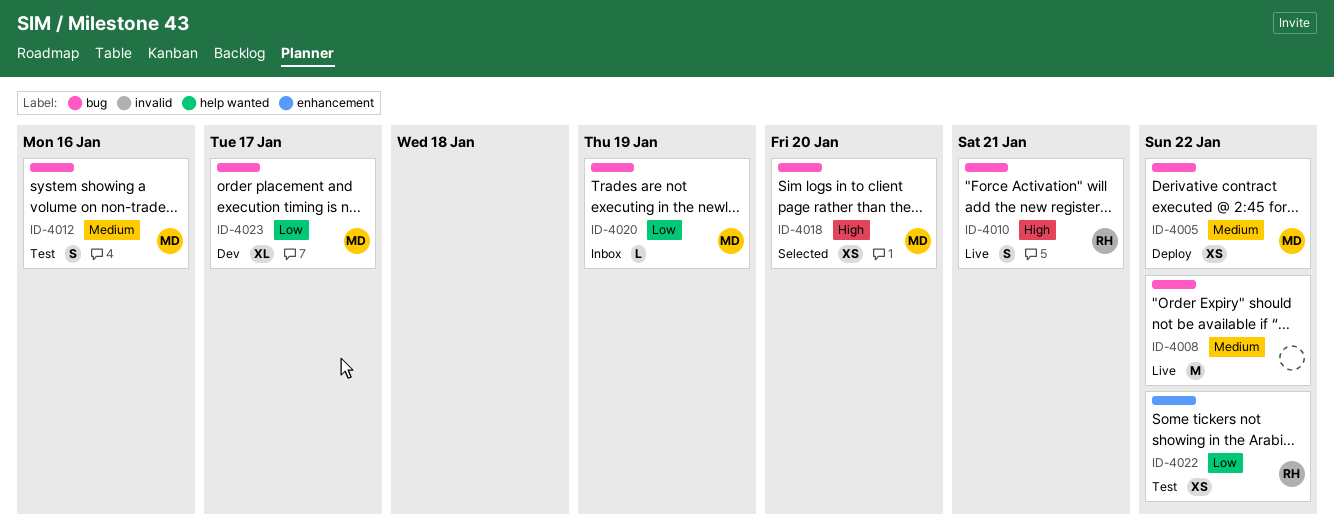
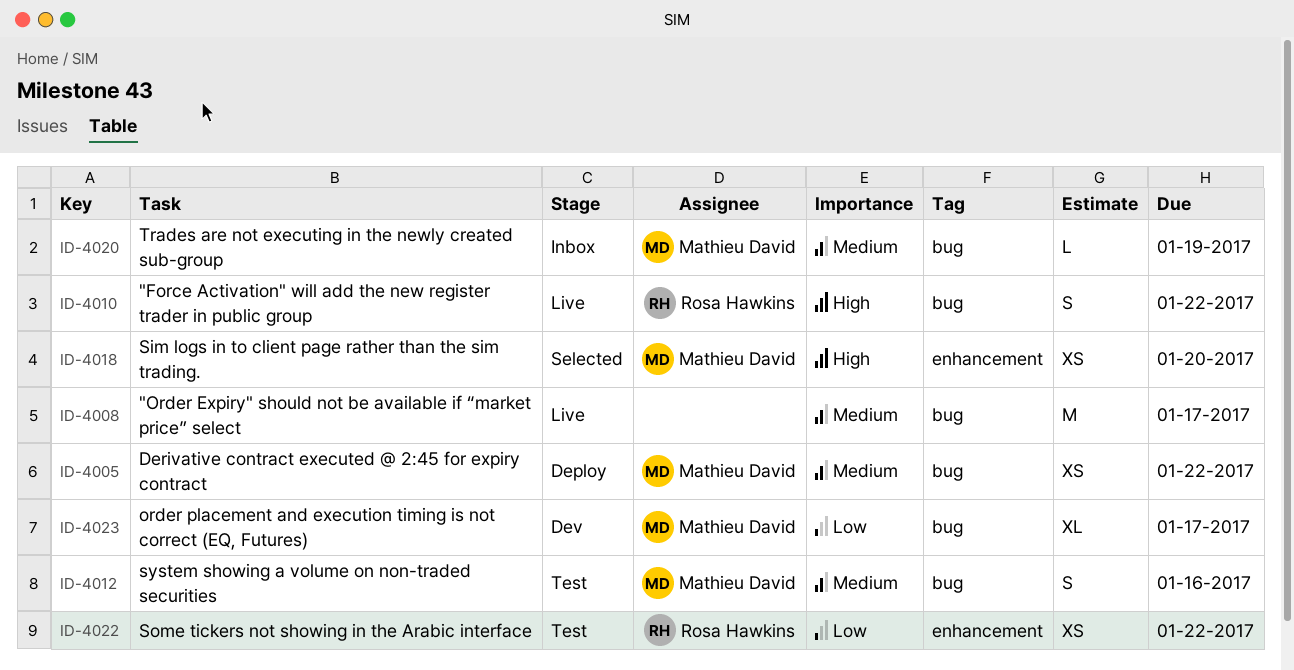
ID-4008, due: Jan 22 -> Jan 17
ID-4010, due: Jan 21 -> Jan 22
ID-4018, label: bug -> enhancement
ID-4020, priority: Low -> Medium

